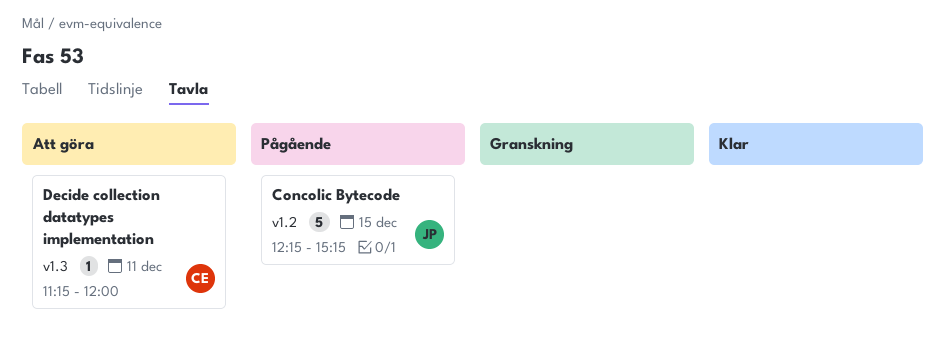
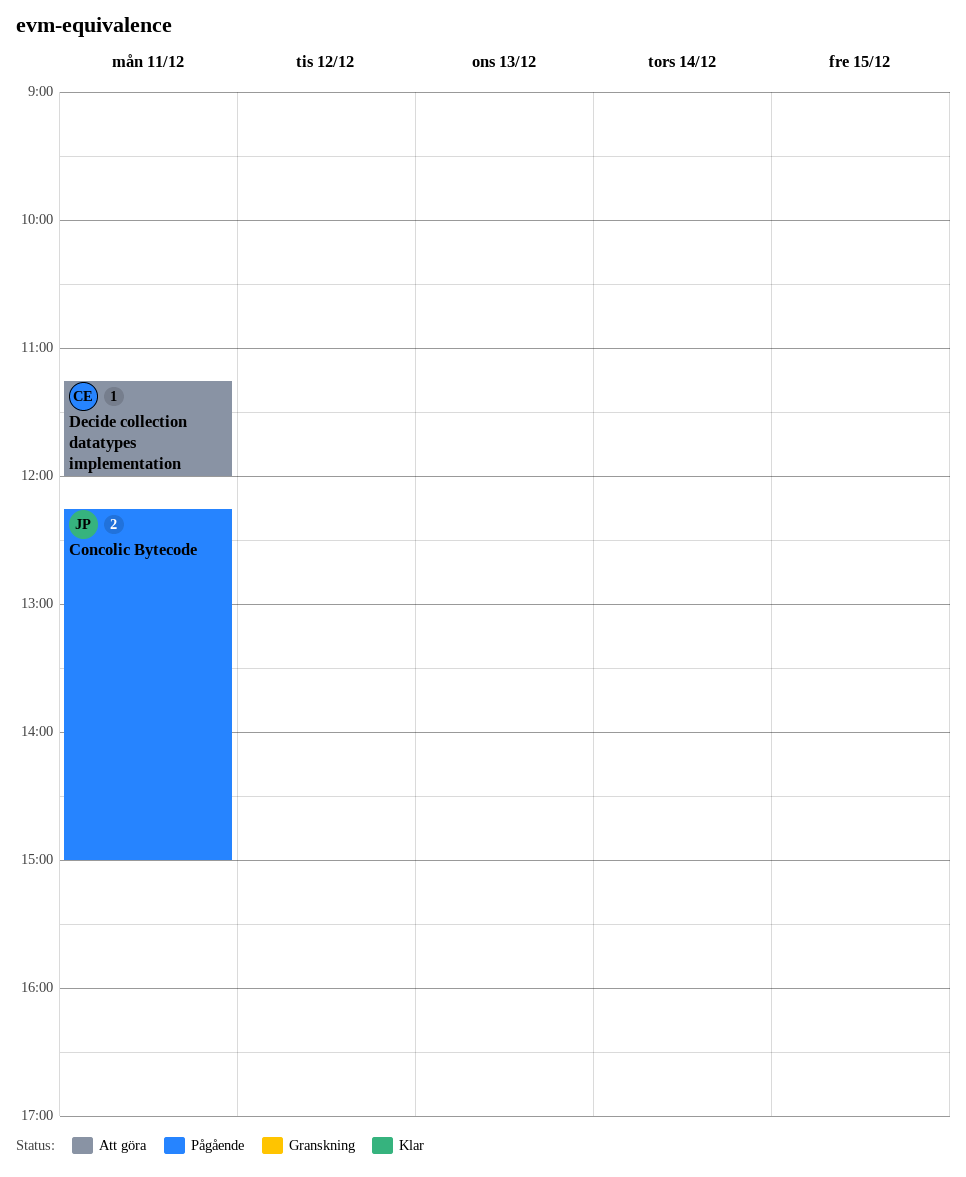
Concolic Bytecode, estimate: 5 -> 2
Concolic Bytecode, day: Dec 15 -> Dec 11
Concolic Bytecode, ends: 15:15 -> 15:00

